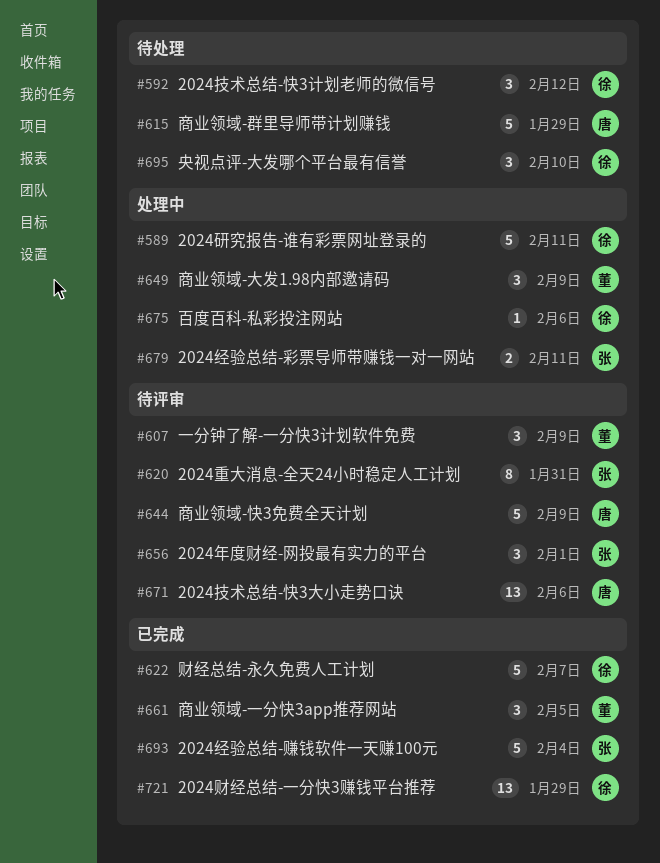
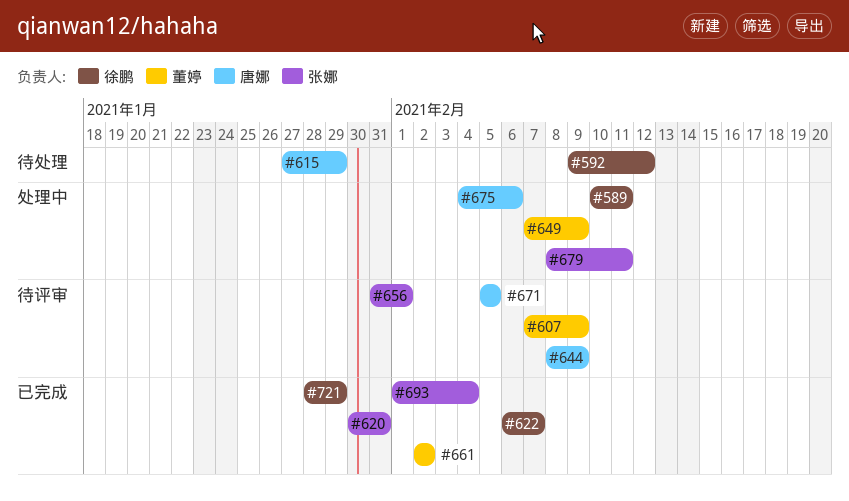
#620, status: 待评审 -> 已完成
#661, due: Feb 5 -> Feb 2
#671, due: Feb 6 -> Feb 5
#675, owner: 徐鹏 -> 唐娜
#695: present -> none

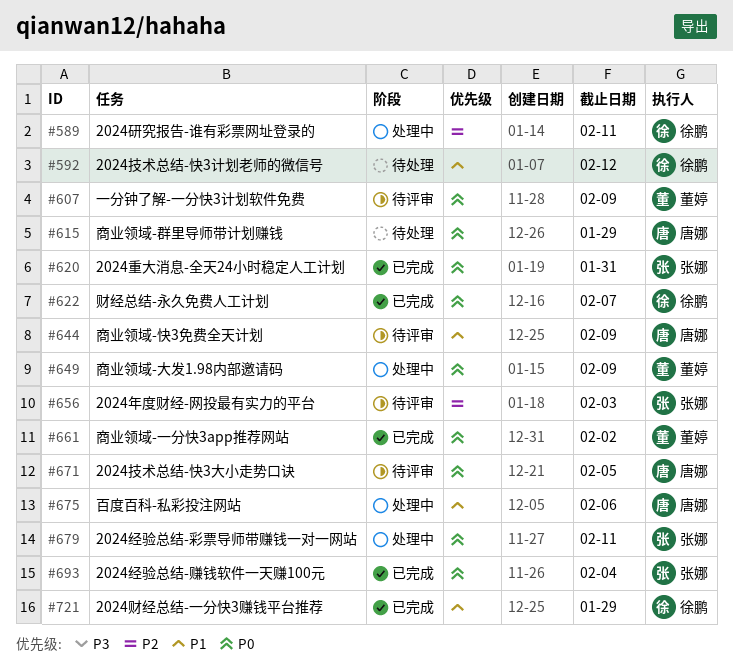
#656, due: Feb 1 -> Feb 3

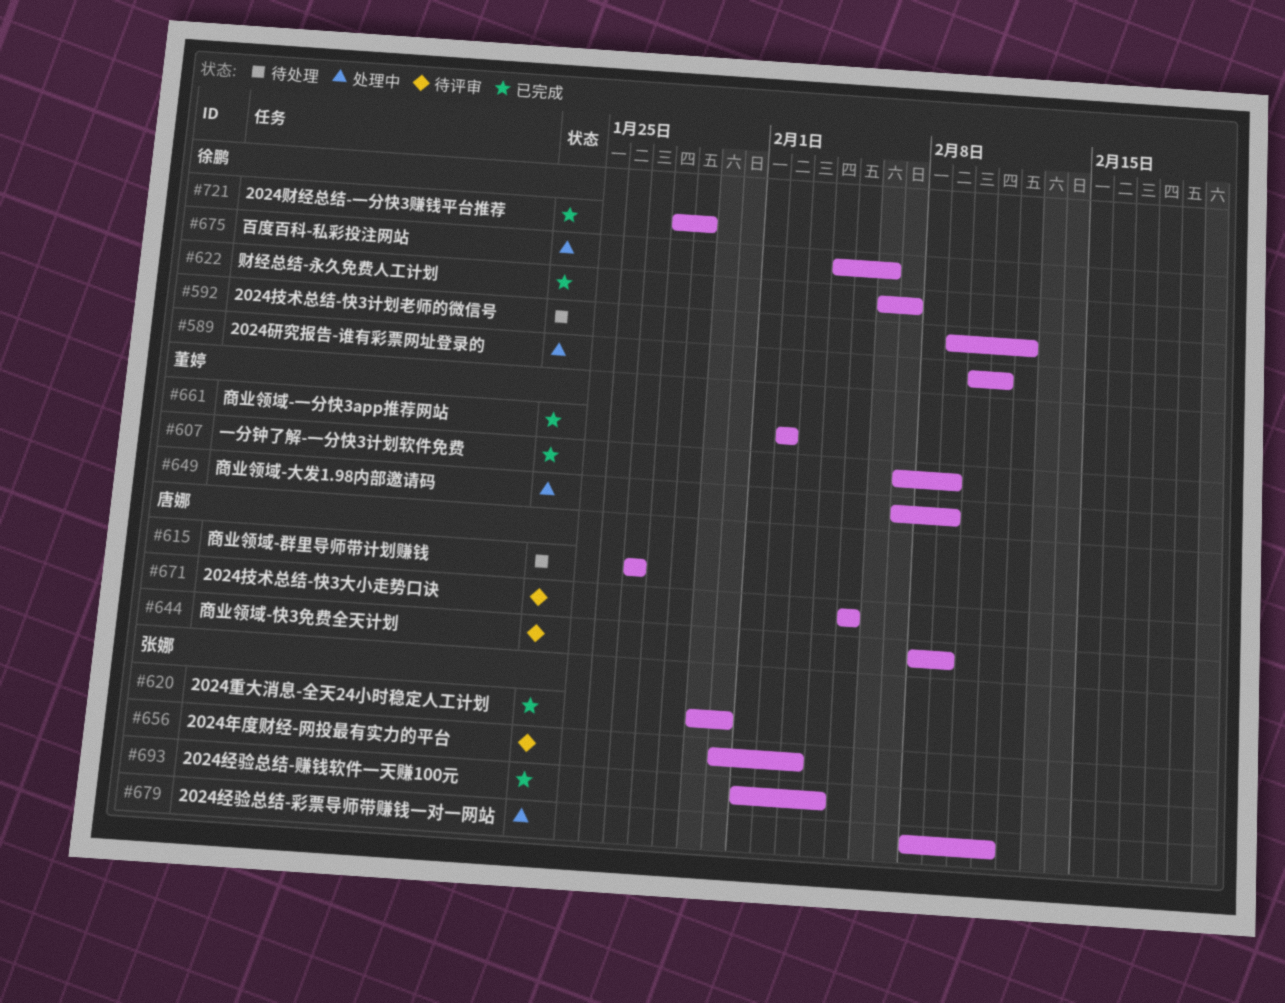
#607, status: 待评审 -> 已完成
#615, due: Jan 29 -> Jan 27
#675, owner: 唐娜 -> 徐鹏

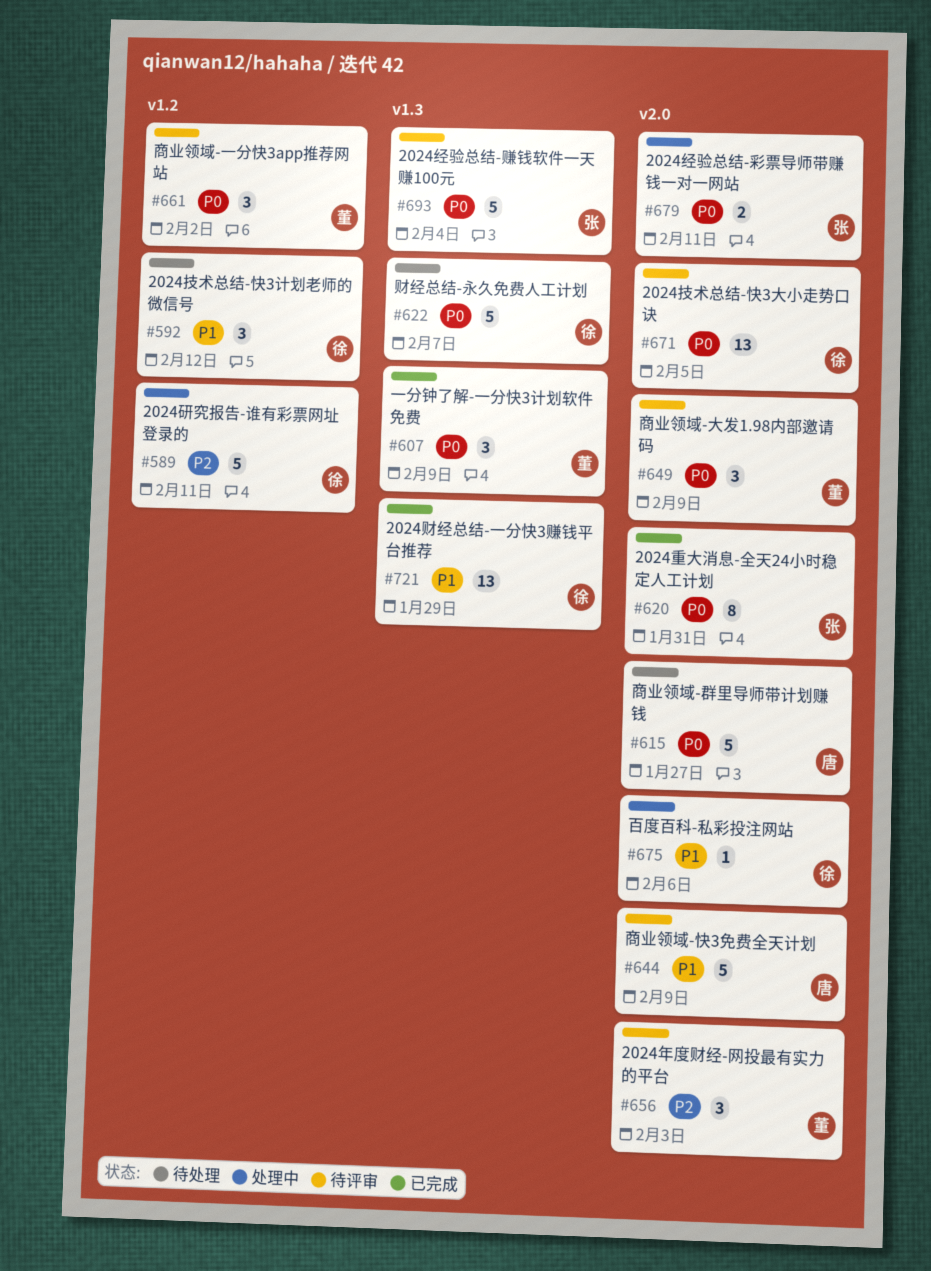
#622, status: 已完成 -> 待处理
#649, status: 处理中 -> 待评审
#656, owner: 张娜 -> 董婷
#661, status: 已完成 -> 待评审
#671, owner: 唐娜 -> 徐鹏
#693, status: 已完成 -> 待评审

